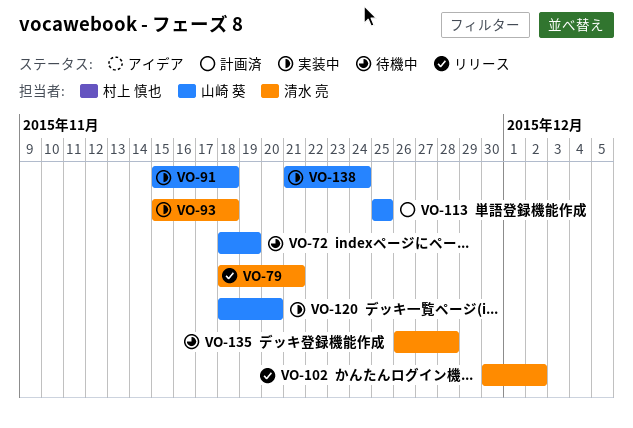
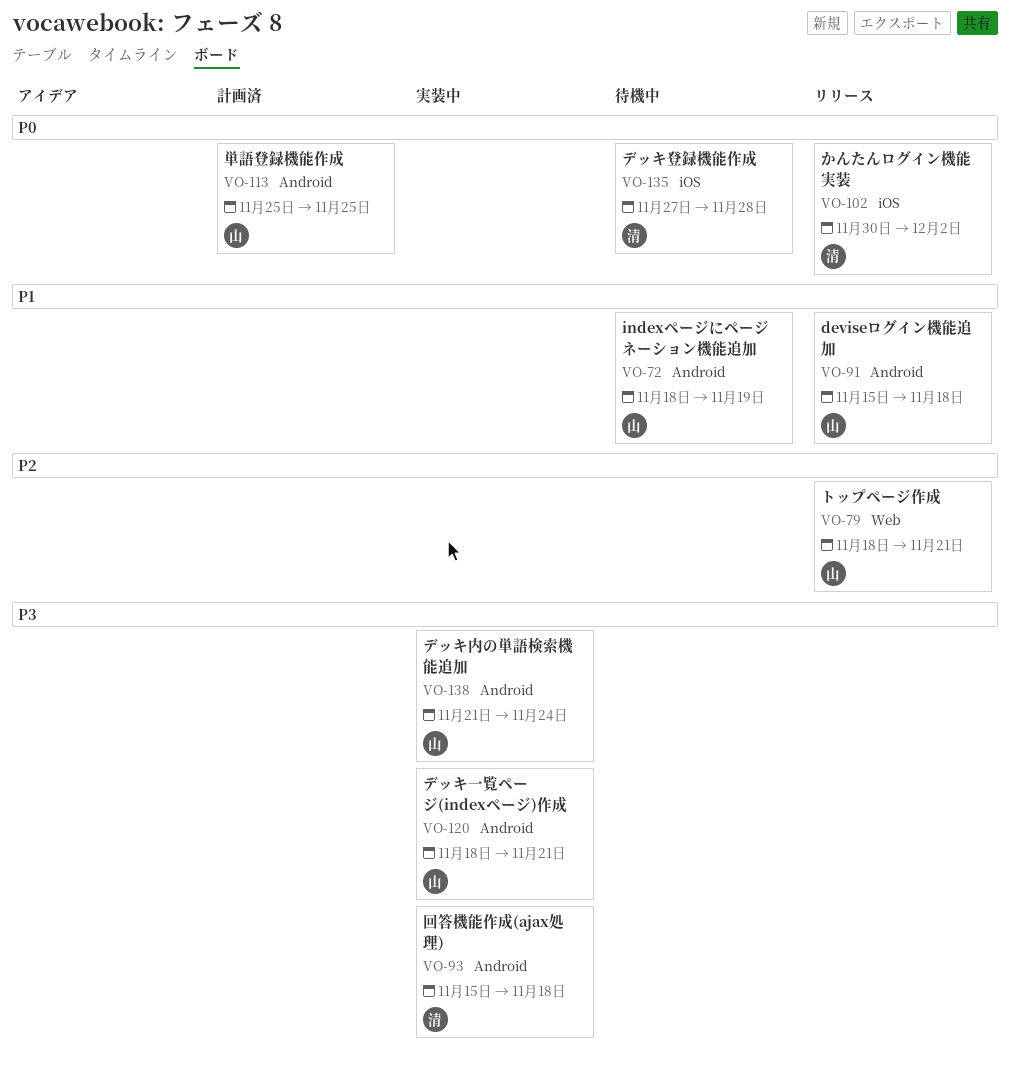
VO-79, owner: 清水 亮 -> 山崎 葵
VO-91, status: 実装中 -> リリース
VO-120, due: Nov 20 -> Nov 21
VO-135, start: Nov 26 -> Nov 27

